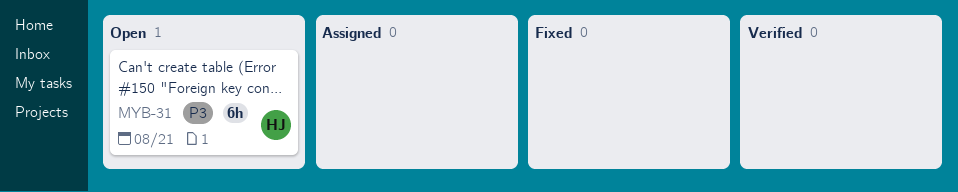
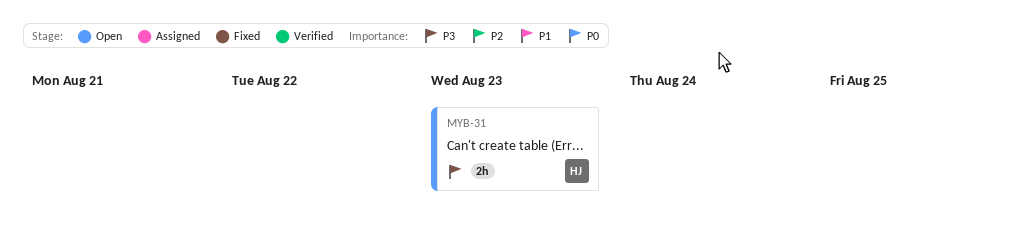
MYB-31, estimate: 6h -> 2h
MYB-31, due: Aug 21 -> Aug 23

